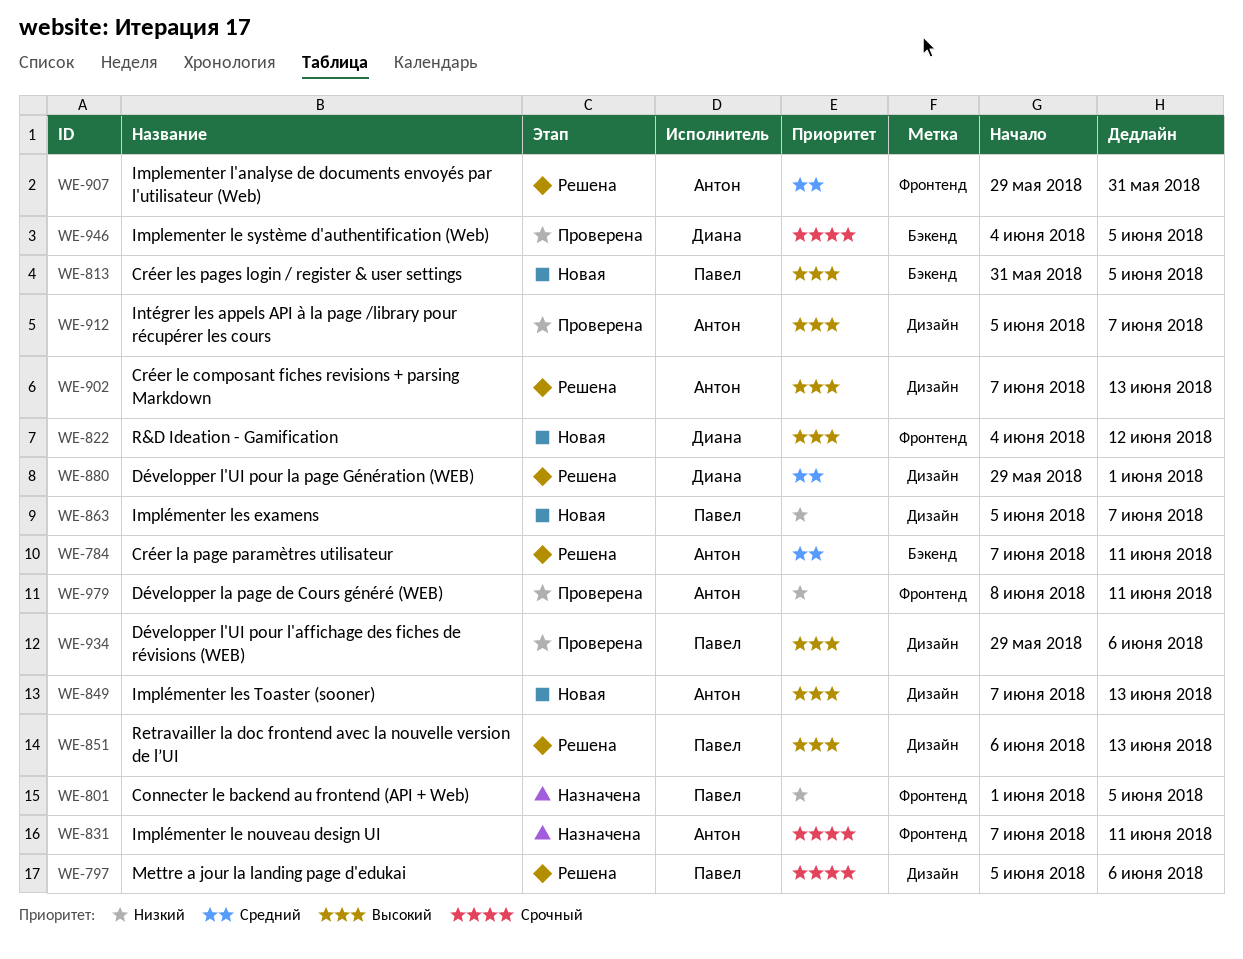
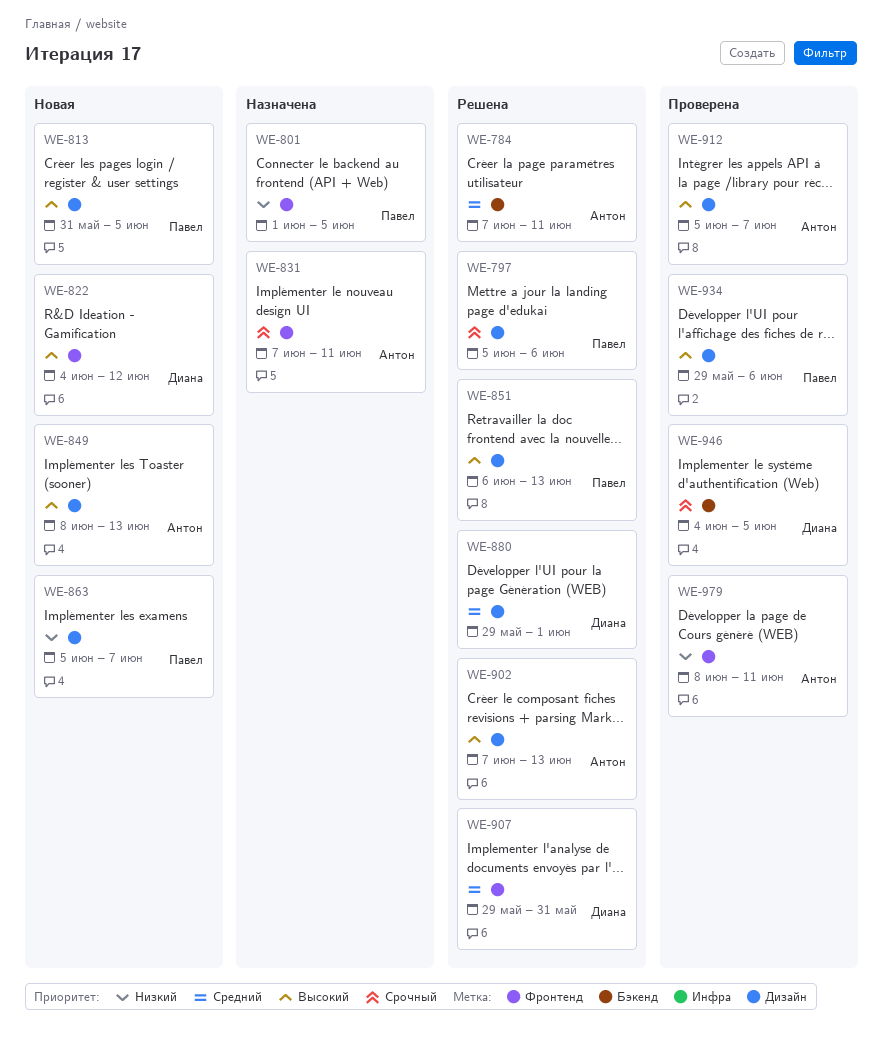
WE-813, label: Бэкенд -> Дизайн
WE-849, start: Jun 7 -> Jun 8
WE-907, owner: Антон -> Диана

